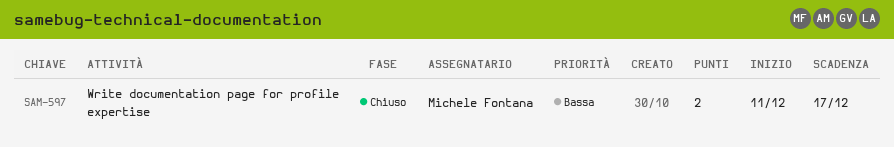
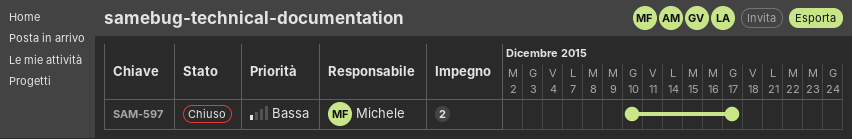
SAM-597, start: Dec 11 -> Dec 10

